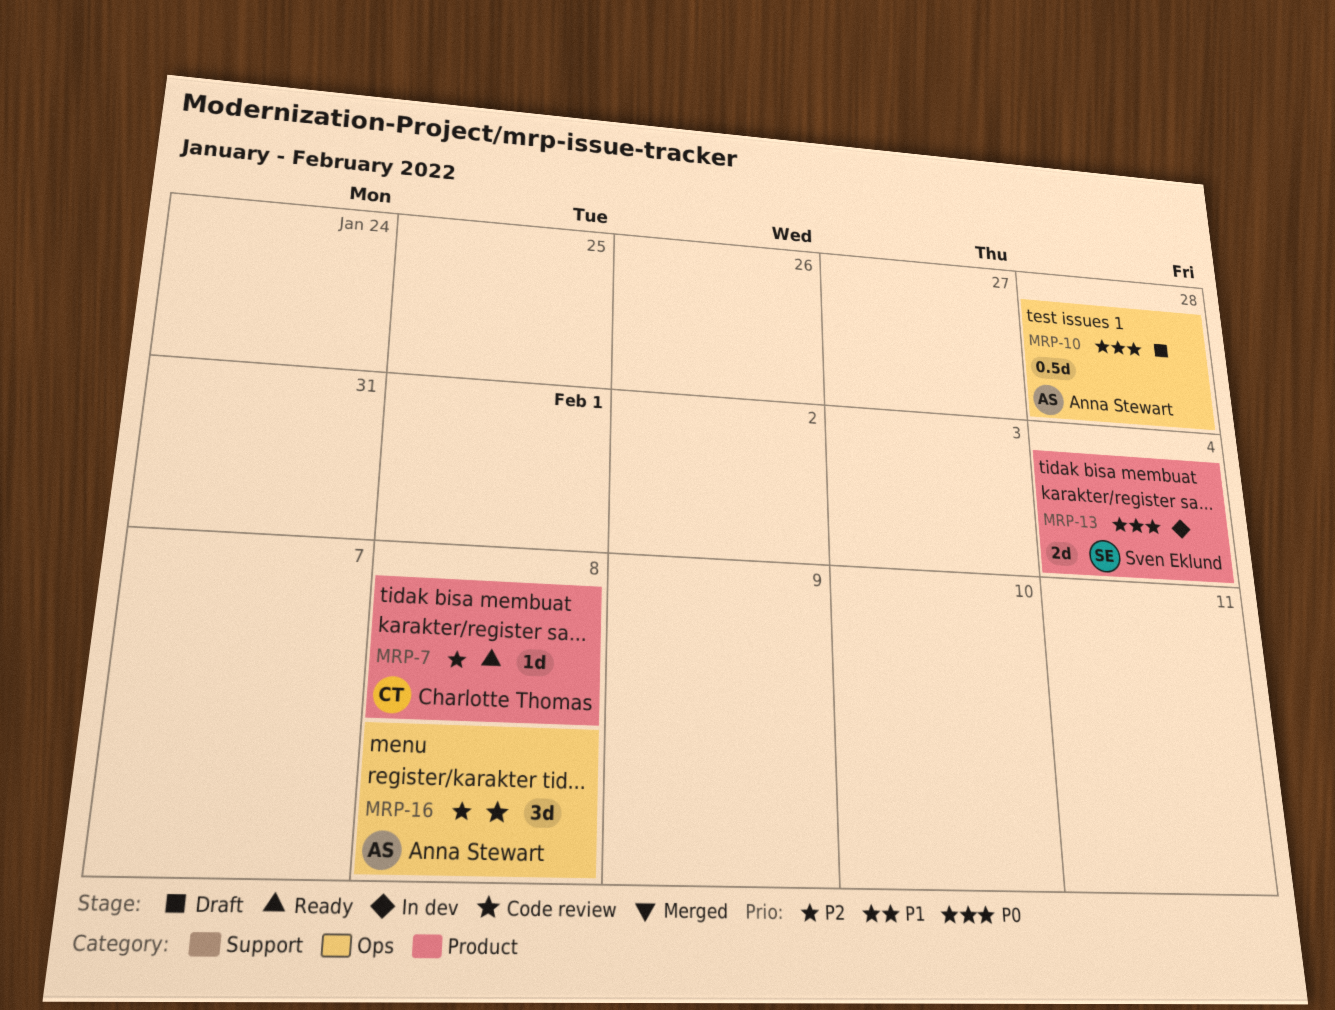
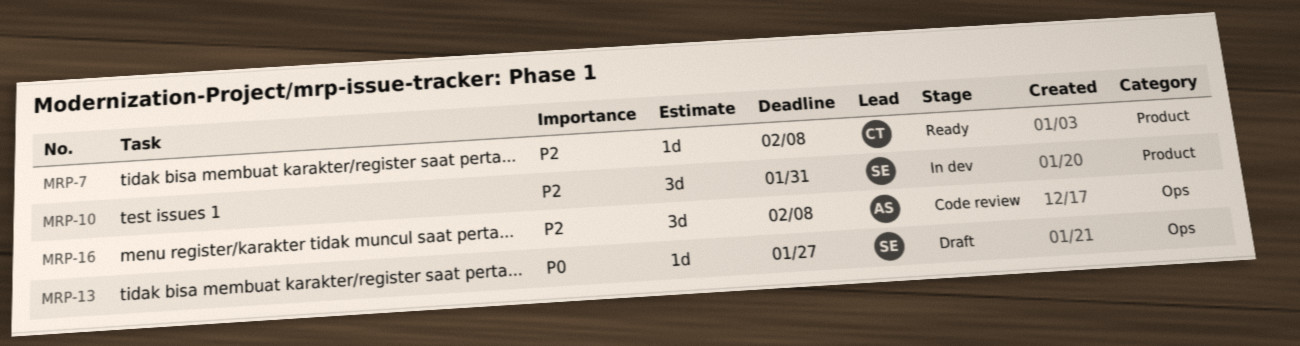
MRP-10, status: Draft -> In dev
MRP-10, owner: Anna Stewart -> Sven Eklund
MRP-10, priority: P0 -> P2
MRP-10, label: Ops -> Product
MRP-10, estimate: 0.5d -> 3d
MRP-10, due: Jan 28 -> Jan 31
MRP-13, status: In dev -> Draft
MRP-13, label: Product -> Ops
MRP-13, estimate: 2d -> 1d
MRP-13, due: Feb 4 -> Jan 27

